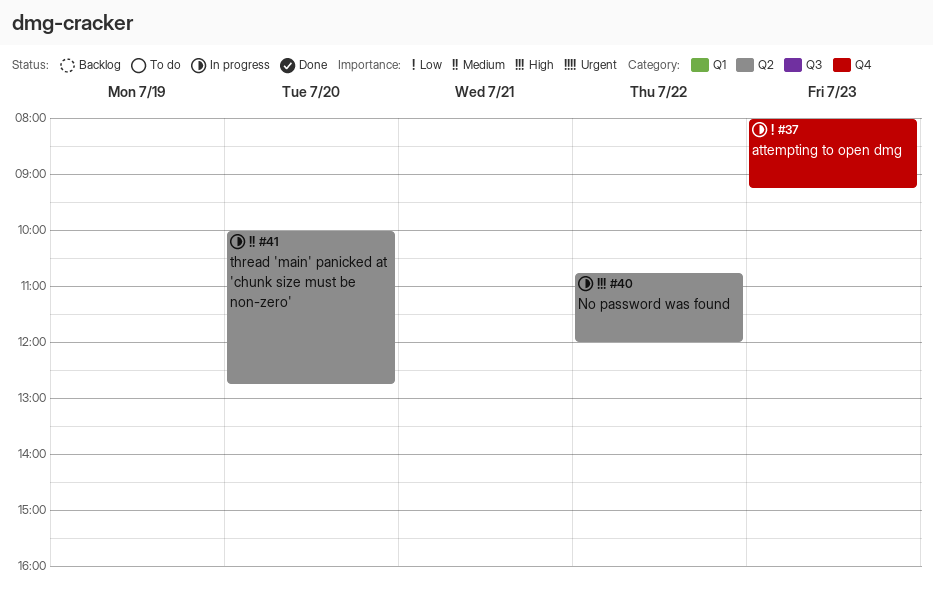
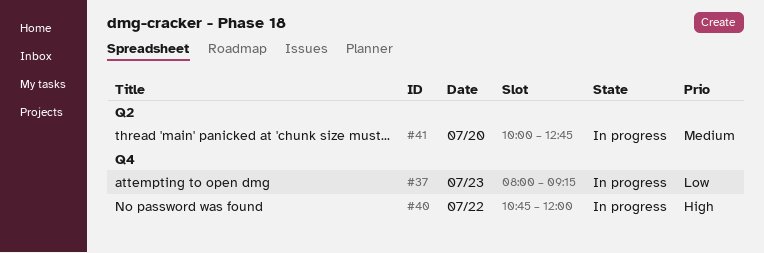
#40, label: Q2 -> Q4

